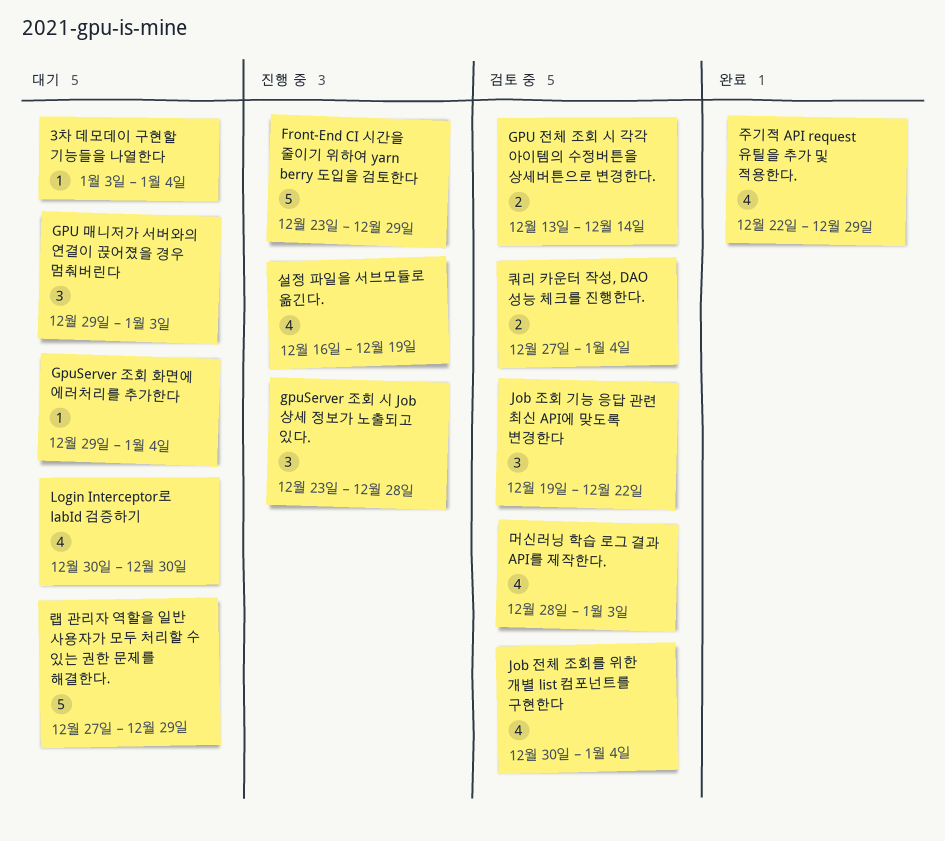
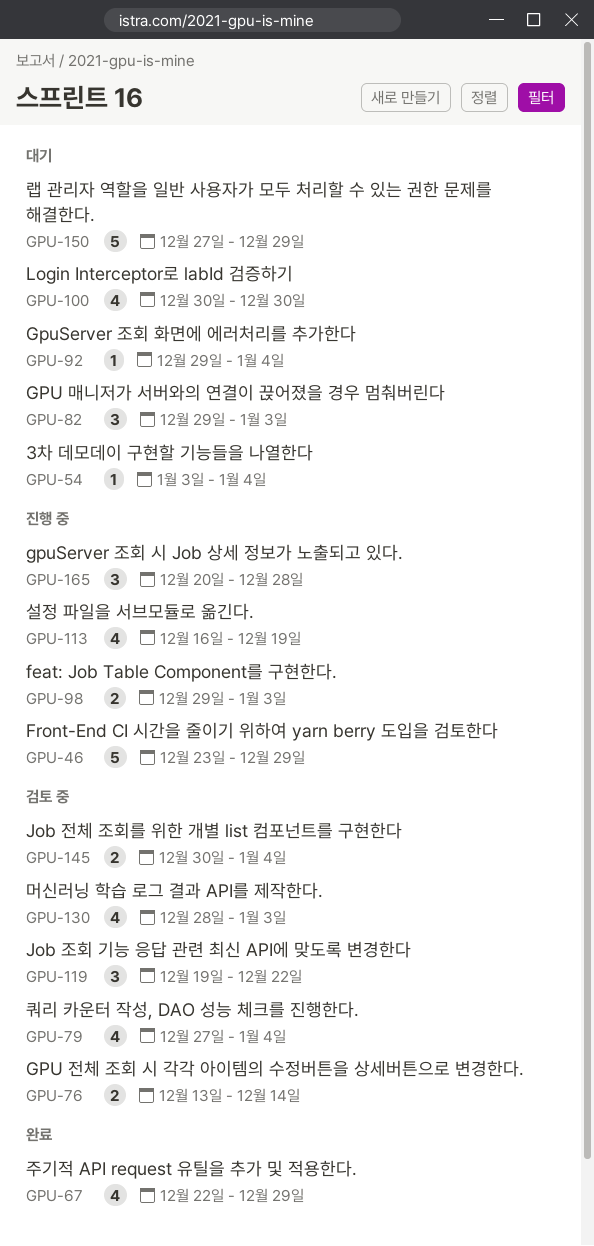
feat: Job Table Component를 구현한다.: none -> present
gpuServer 조회 시 Job 상세 정보가 노출되고 있다., start: Dec 23 -> Dec 20
Job 전체 조회를 위한 개별 list 컴포넌트를 구현한다, estimate: 4 -> 2
쿼리 카운터 작성, DAO 성능 체크를 진행한다., estimate: 2 -> 4

